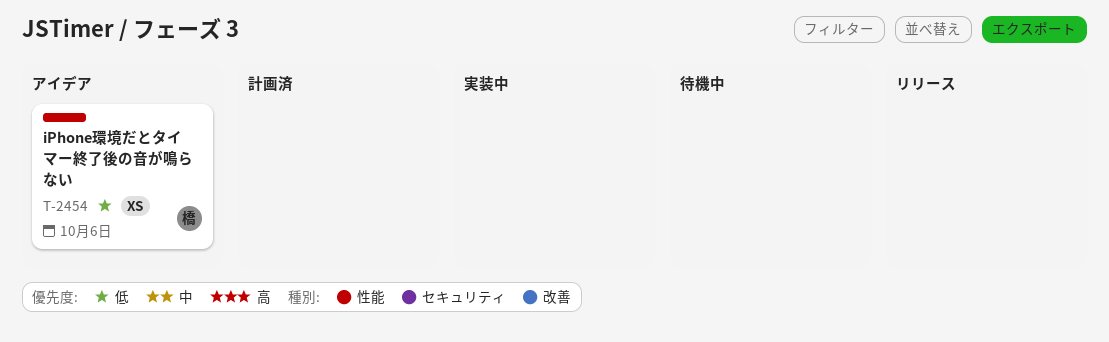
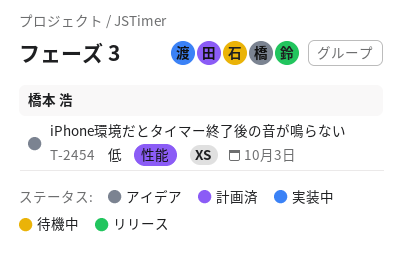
T-2454, due: Oct 6 -> Oct 3

